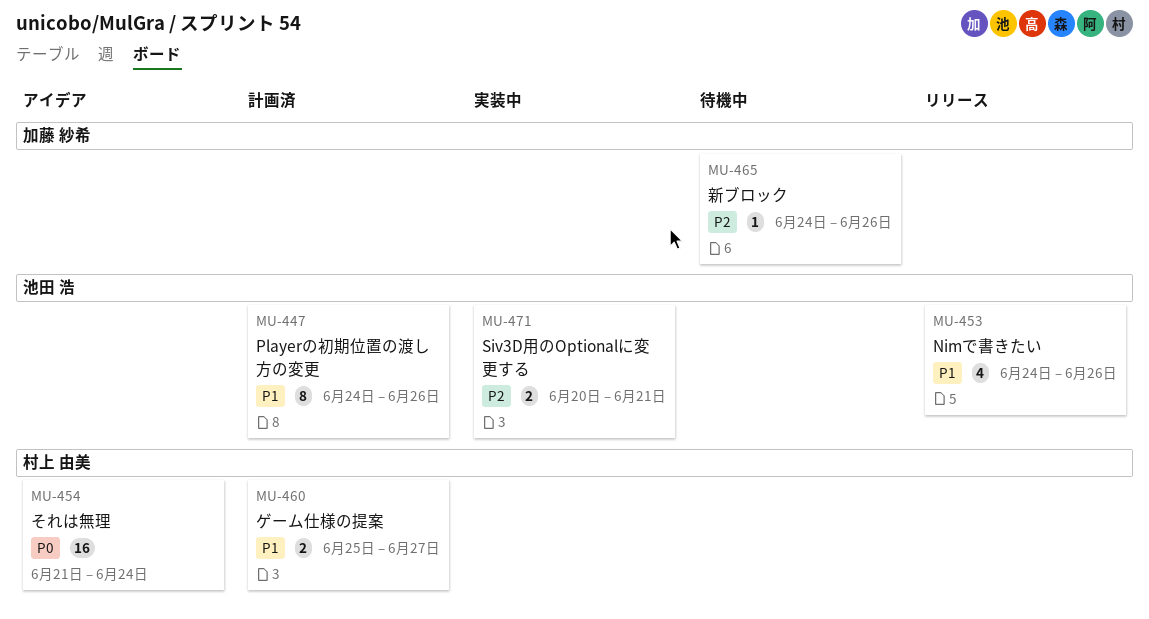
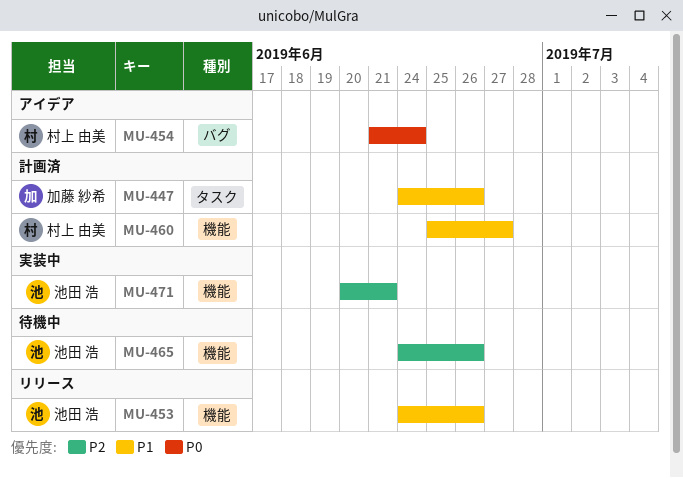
MU-447, owner: 池田 浩 -> 加藤 紗希
MU-465, owner: 加藤 紗希 -> 池田 浩

